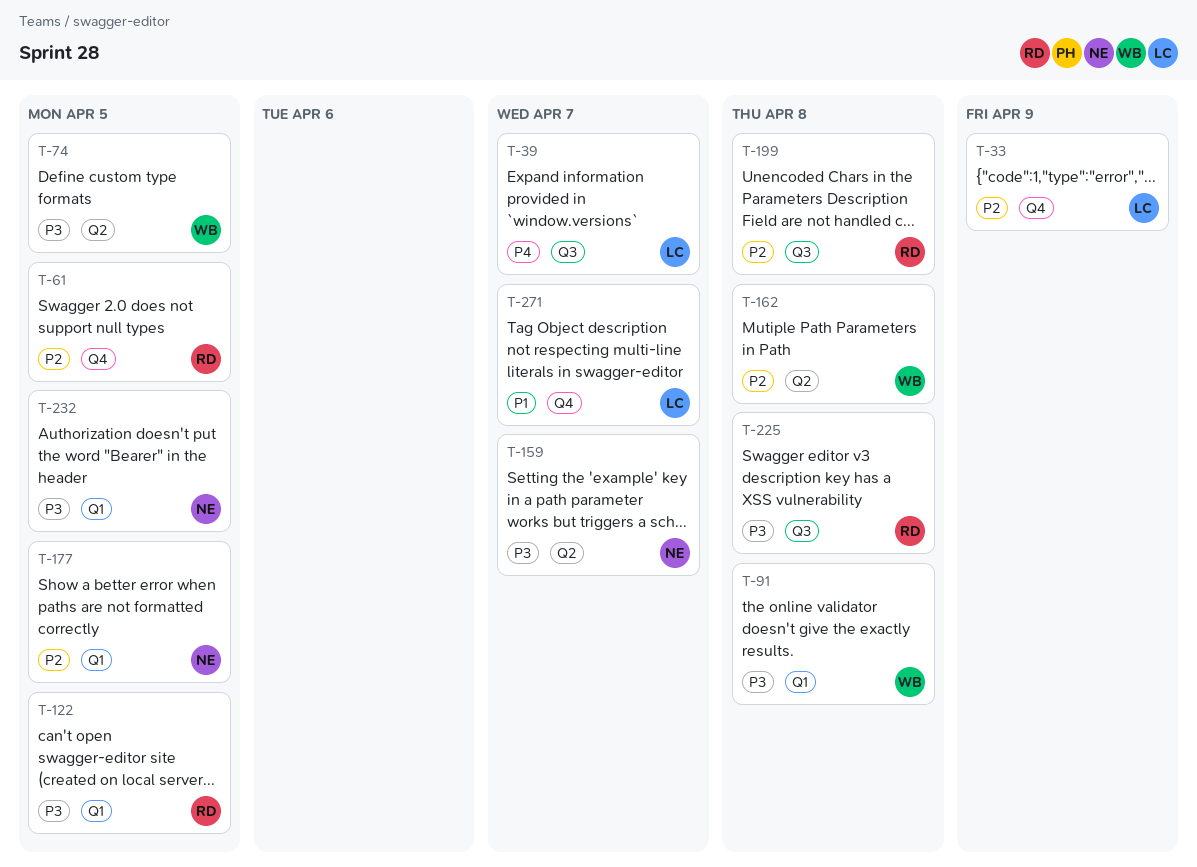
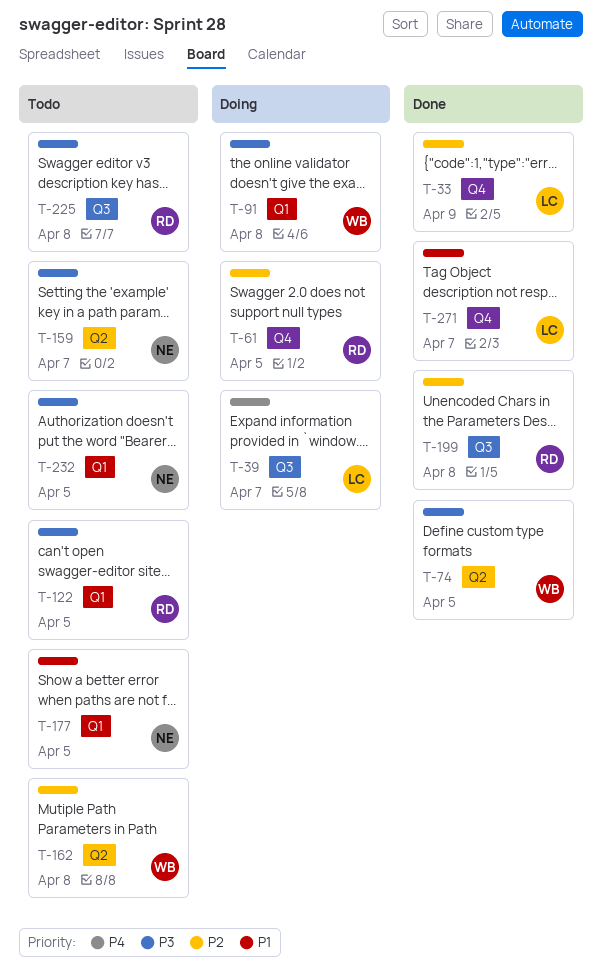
T-177, priority: P2 -> P1

